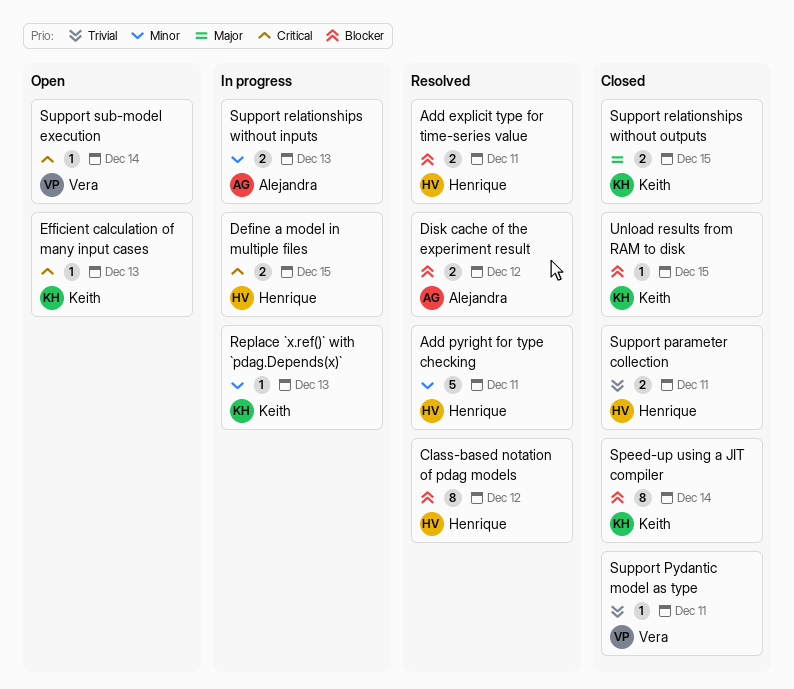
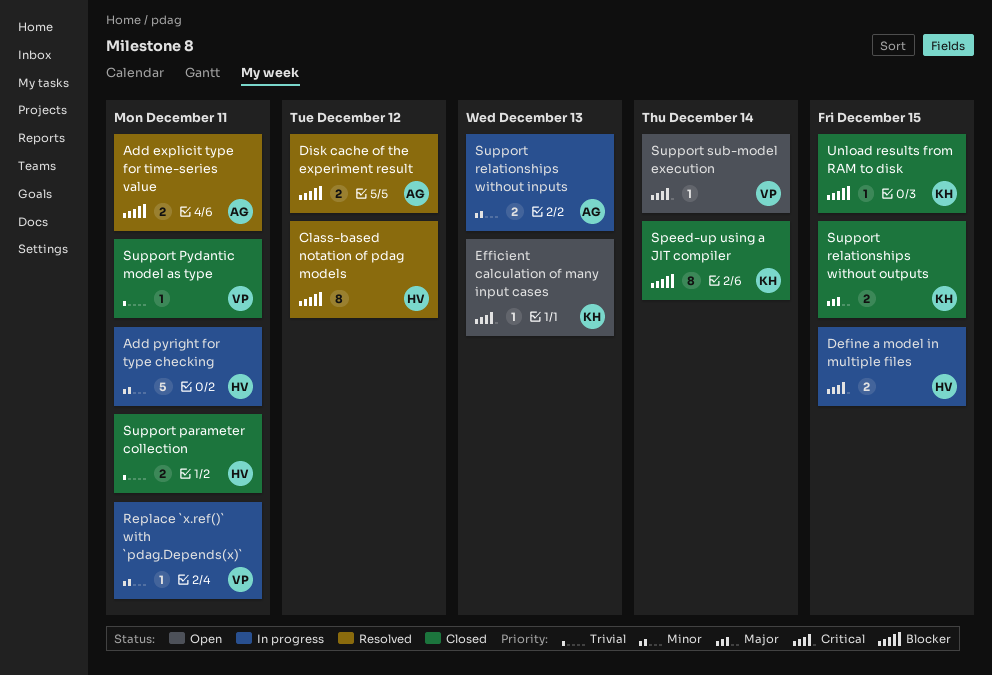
Add explicit type for time-series value, owner: Henrique -> Alejandra
Add pyright for type checking, status: Resolved -> In progress
Replace `x.ref()` with `pdag.Depends(x)`, owner: Keith -> Vera
Replace `x.ref()` with `pdag.Depends(x)`, due: Dec 13 -> Dec 11

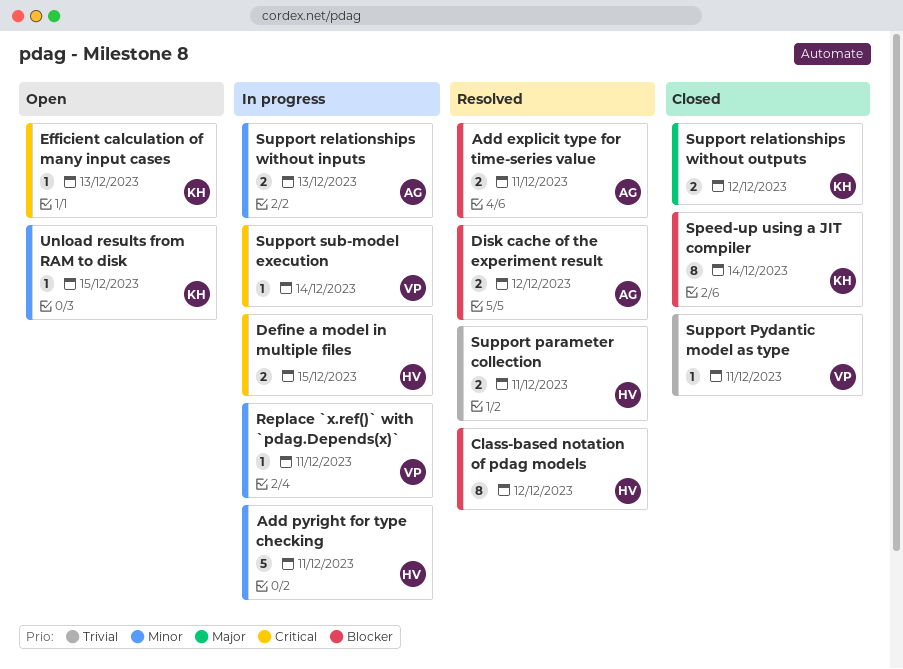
Support parameter collection, status: Closed -> Resolved
Support relationships without outputs, due: Dec 15 -> Dec 12
Support sub-model execution, status: Open -> In progress
Unload results from RAM to disk, status: Closed -> Open
Unload results from RAM to disk, priority: Blocker -> Minor

